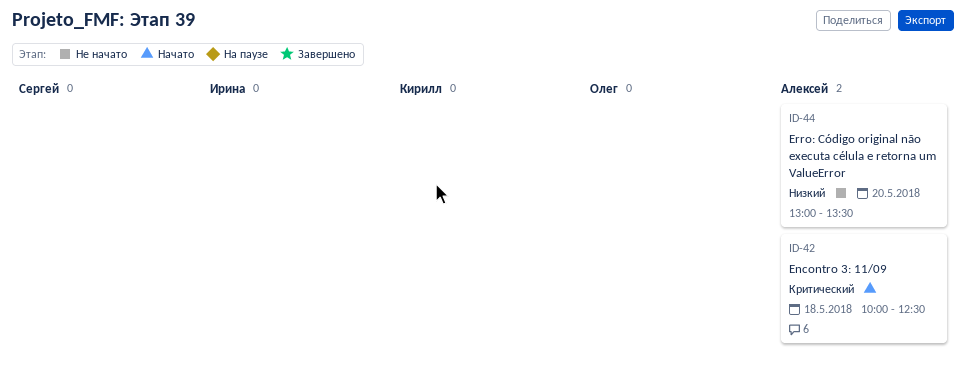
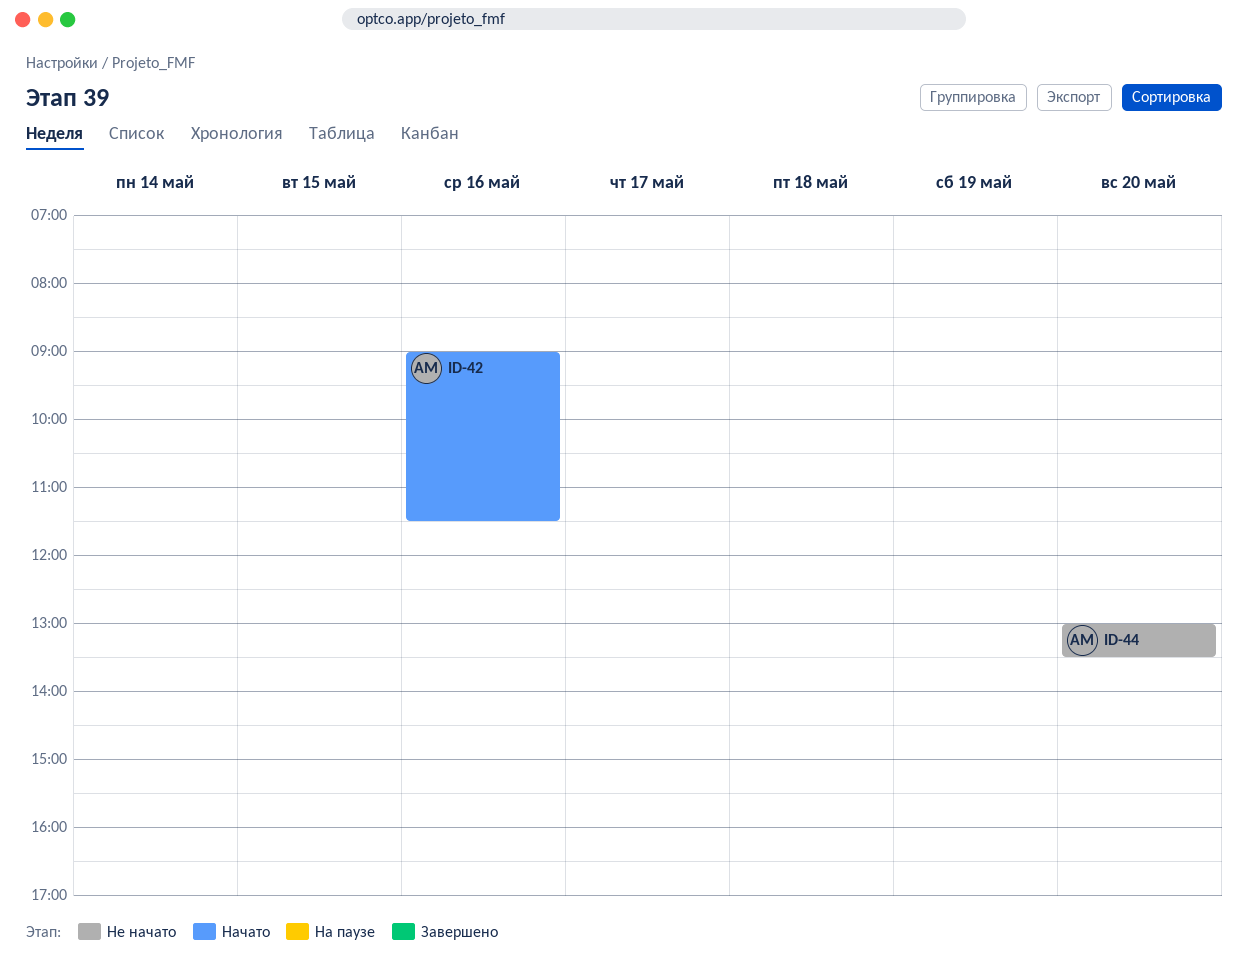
ID-42, day: May 18 -> May 16
ID-42, begins: 10:00 -> 09:00
ID-42, ends: 12:30 -> 11:30

